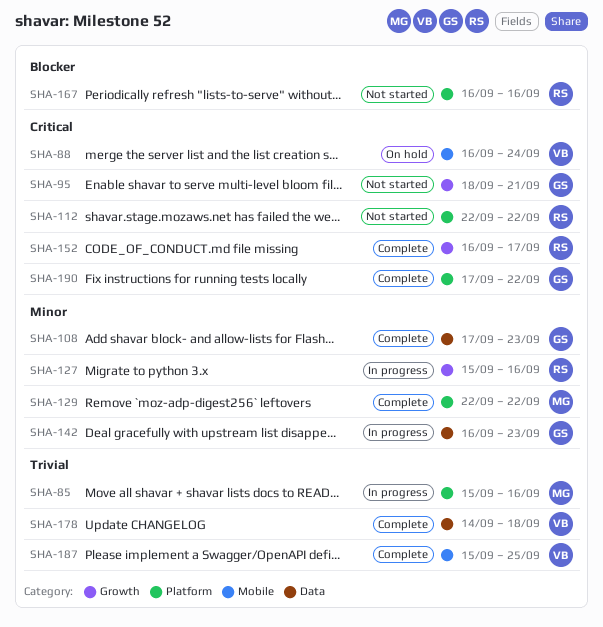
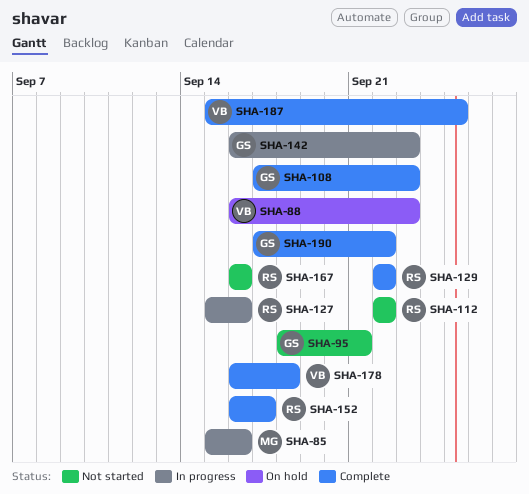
SHA-88, due: Sep 24 -> Sep 23
SHA-129, owner: MG -> RS
SHA-178, start: Sep 14 -> Sep 16

